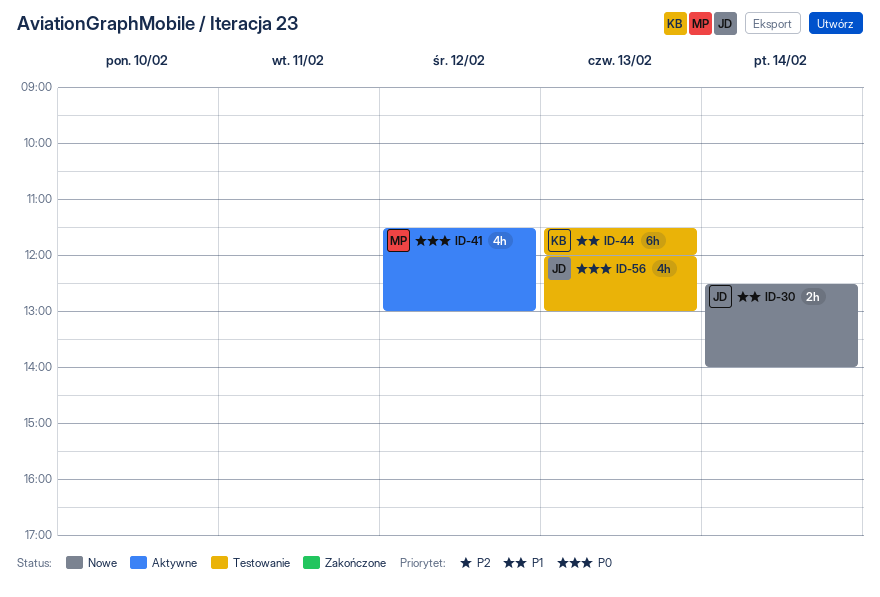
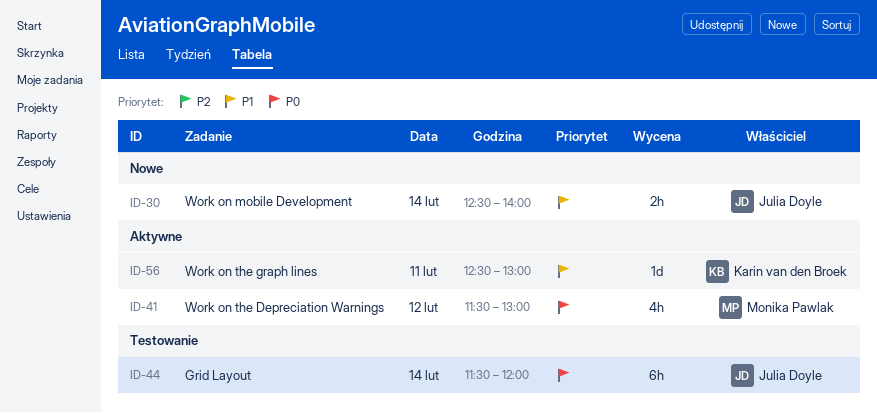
ID-44, owner: Karin van den Broek -> Julia Doyle
ID-44, priority: P1 -> P0
ID-44, day: Feb 13 -> Feb 14
ID-56, status: Testowanie -> Aktywne
ID-56, owner: Julia Doyle -> Karin van den Broek
ID-56, priority: P0 -> P1
ID-56, estimate: 4h -> 1d
ID-56, day: Feb 13 -> Feb 11
ID-56, begins: 12:00 -> 12:30

